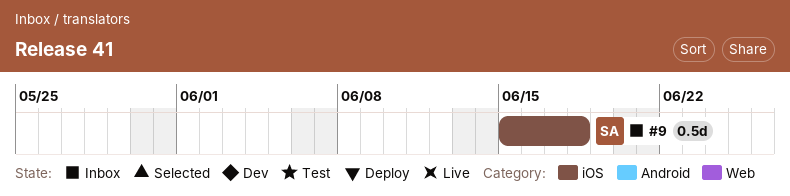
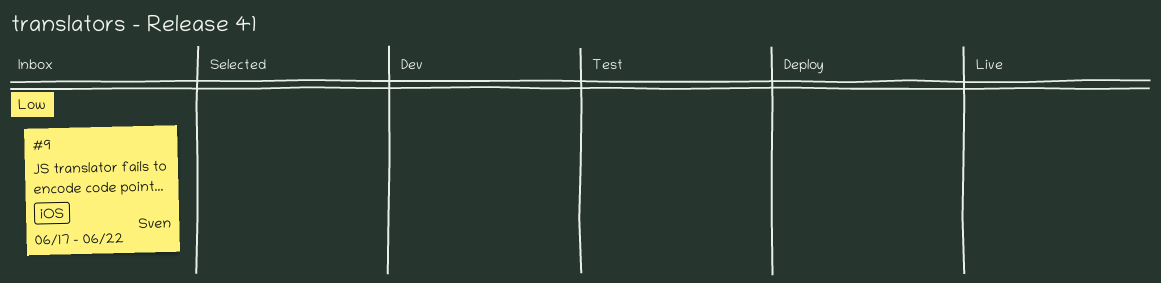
#9, start: Jun 15 -> Jun 17
#9, due: Jun 18 -> Jun 22

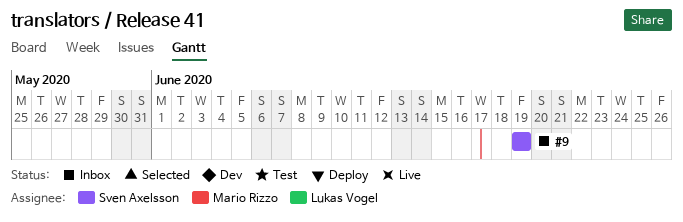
#9, start: Jun 17 -> Jun 19
#9, due: Jun 22 -> Jun 19

